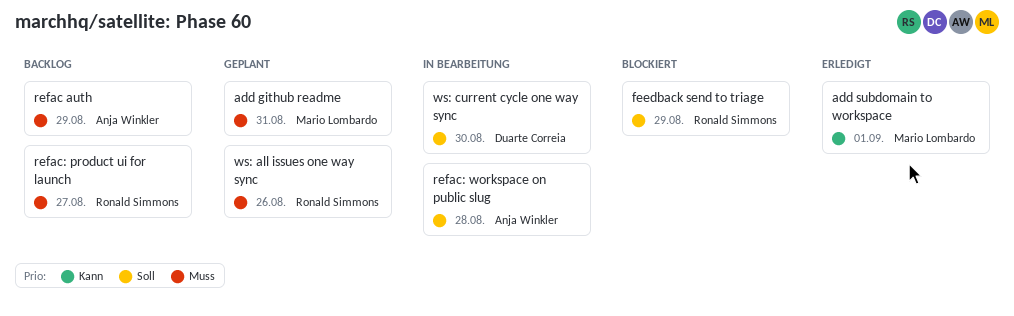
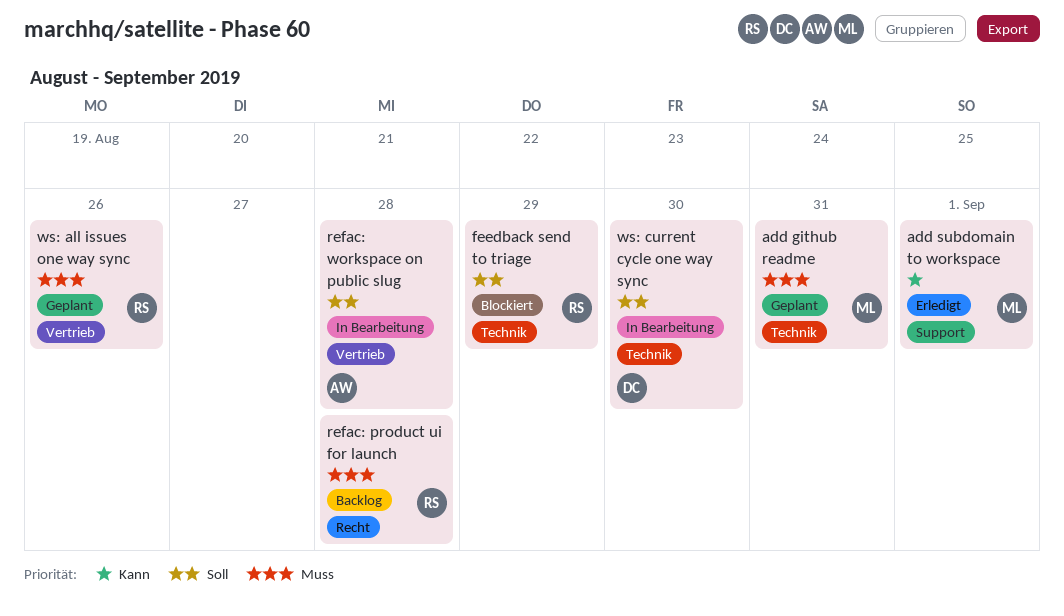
refac auth: present -> none
refac: product ui for launch, due: Aug 27 -> Aug 28

